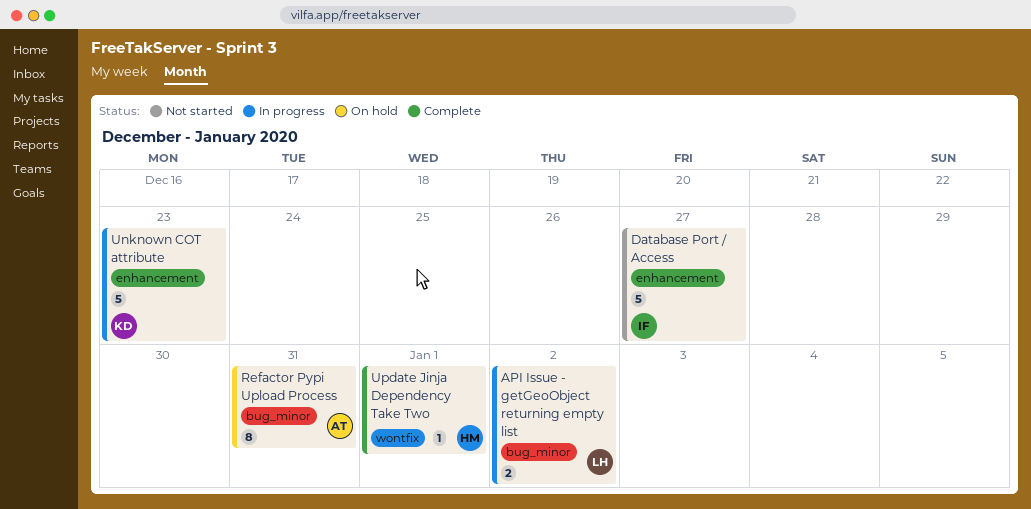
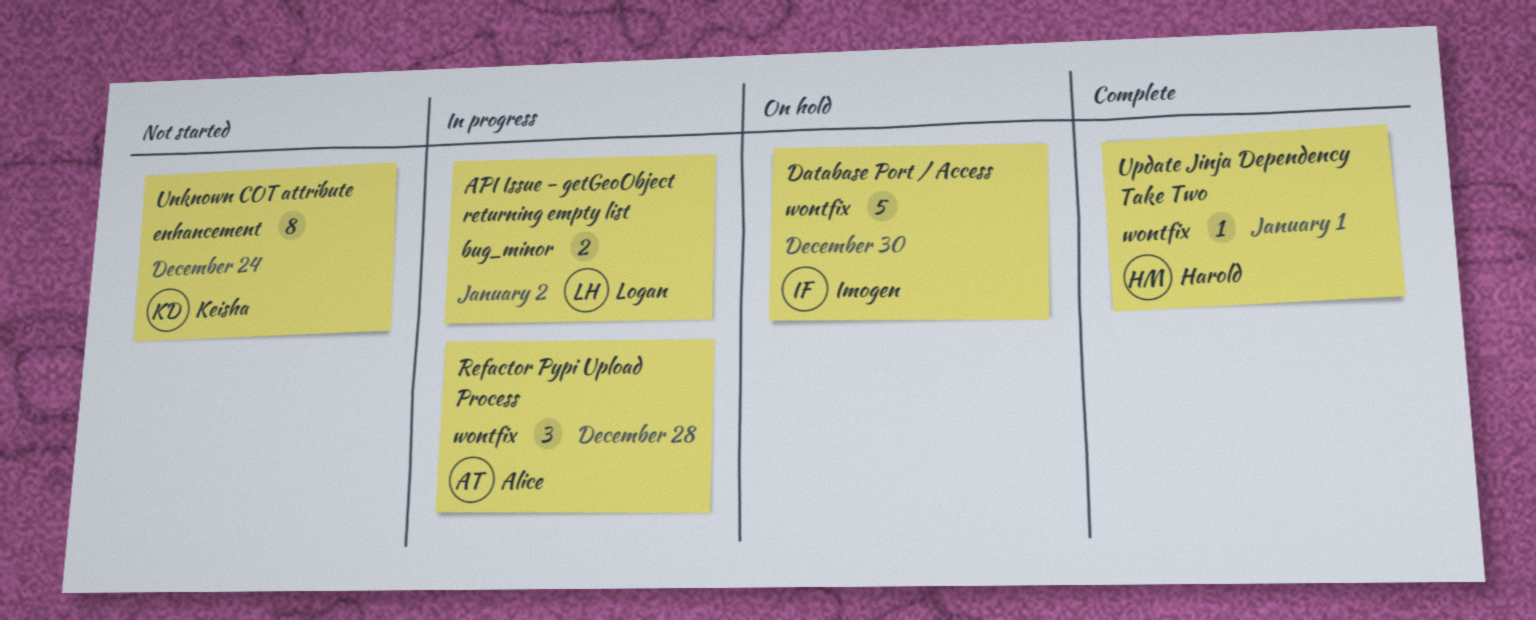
Database Port / Access, status: Not started -> On hold
Database Port / Access, label: enhancement -> wontfix
Database Port / Access, due: Dec 27 -> Dec 30
Refactor Pypi Upload Process, status: On hold -> In progress
Refactor Pypi Upload Process, label: bug_minor -> wontfix
Refactor Pypi Upload Process, estimate: 8 -> 3
Refactor Pypi Upload Process, due: Dec 31 -> Dec 28
Unknown COT attribute, status: In progress -> Not started
Unknown COT attribute, estimate: 5 -> 8
Unknown COT attribute, due: Dec 23 -> Dec 24

